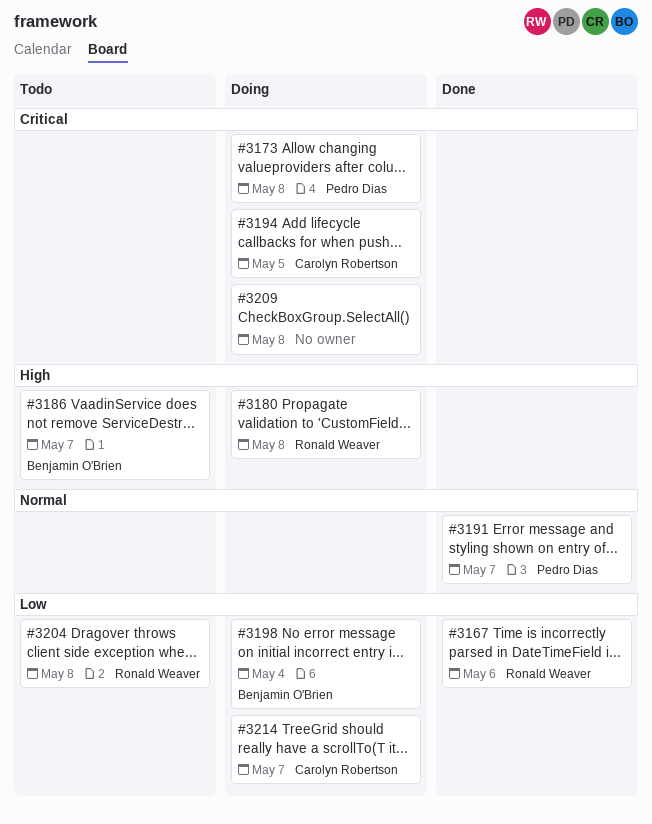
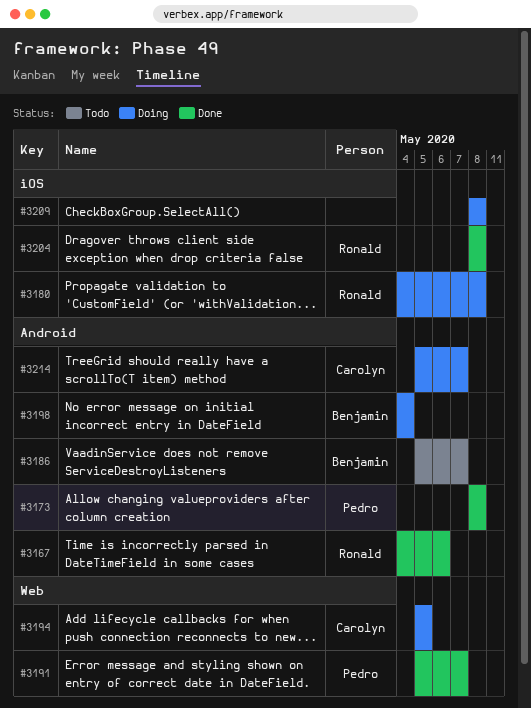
#3173, status: Doing -> Done
#3204, status: Todo -> Done

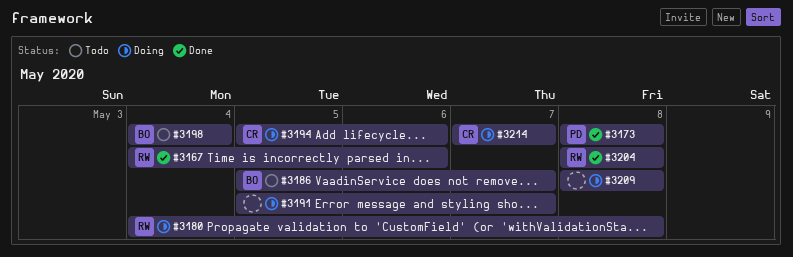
#3191, status: Done -> Doing
#3191, owner: Pedro -> none
#3194, due: May 5 -> May 6
#3198, status: Doing -> Todo
#3214, start: May 5 -> May 7

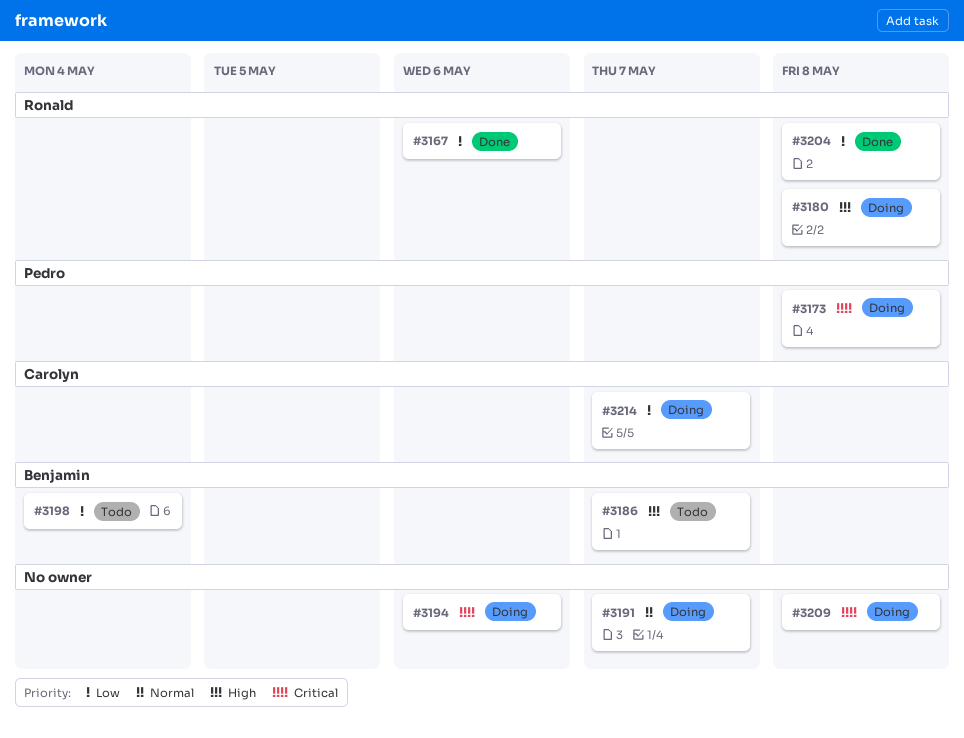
#3173, status: Done -> Doing
#3194, owner: Carolyn -> none

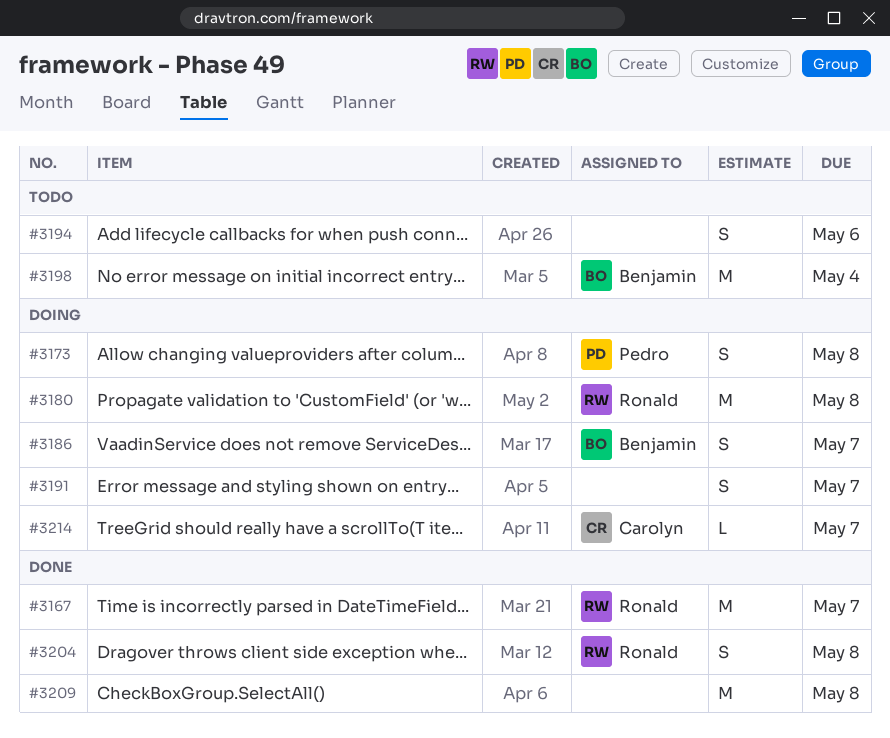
#3167, due: May 6 -> May 7
#3186, status: Todo -> Doing
#3194, status: Doing -> Todo
#3209, status: Doing -> Done

